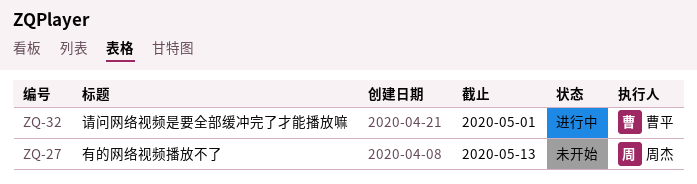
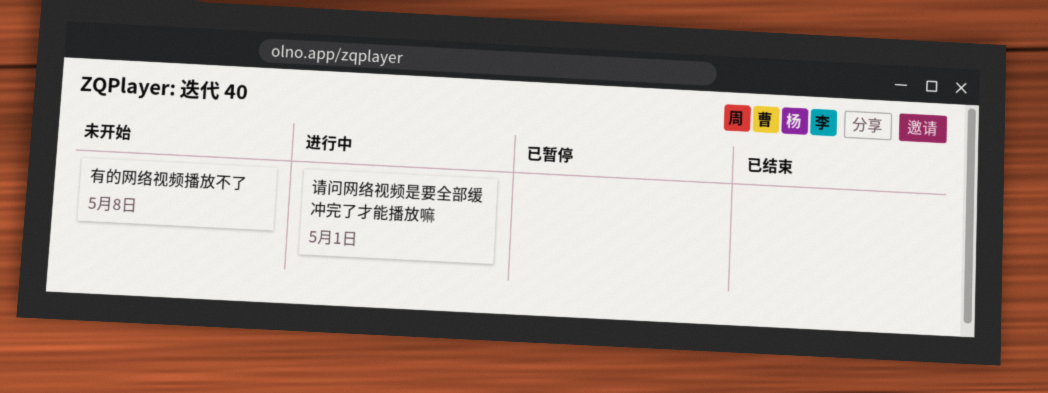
有的网络视频播放不了, due: May 13 -> May 8

